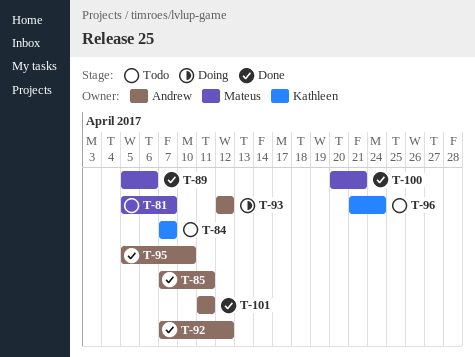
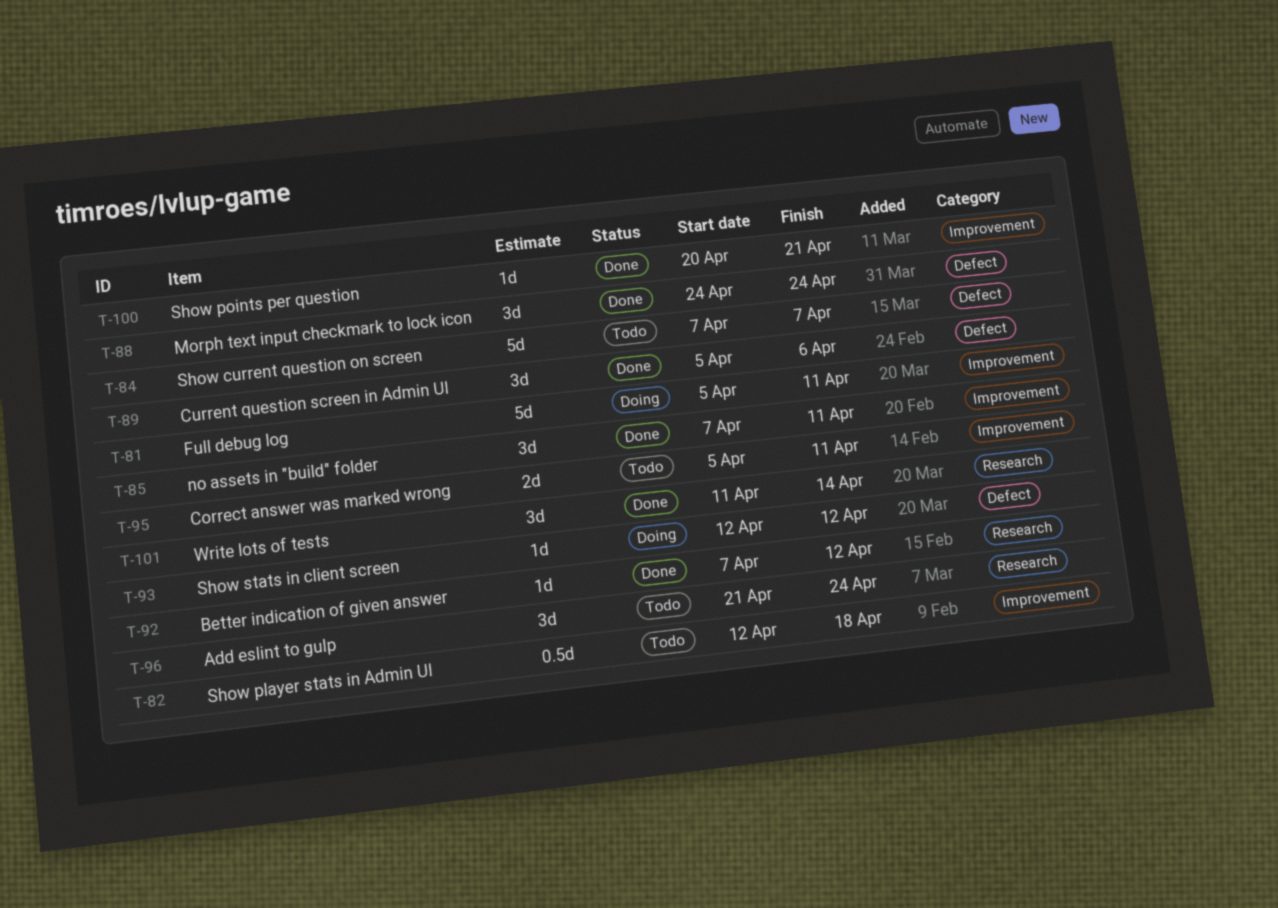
T-81, status: Todo -> Doing
T-81, due: Apr 7 -> Apr 11
T-82: none -> present
T-88: none -> present
T-95, status: Done -> Todo
T-95, due: Apr 10 -> Apr 11
T-101, due: Apr 11 -> Apr 14

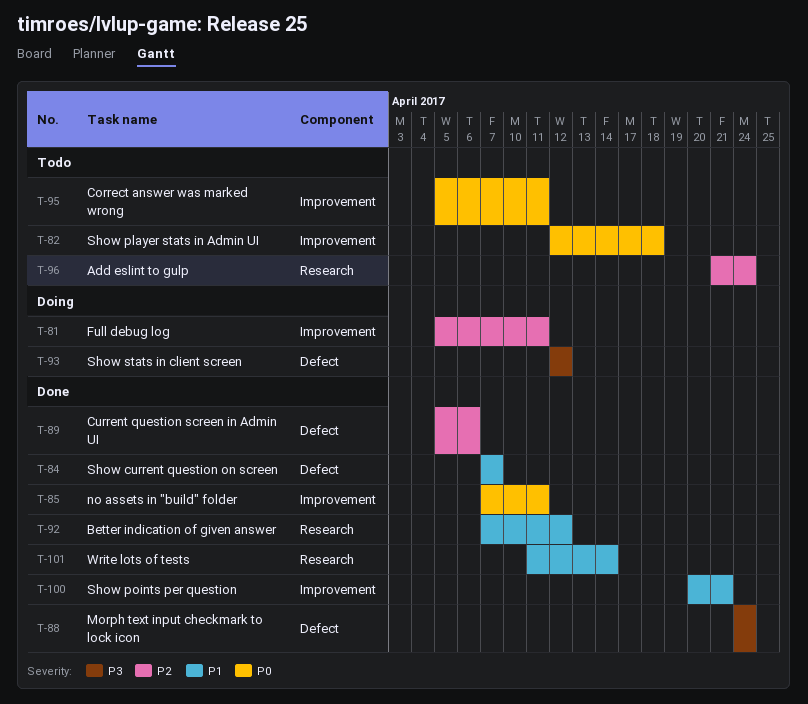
T-84, status: Todo -> Done

